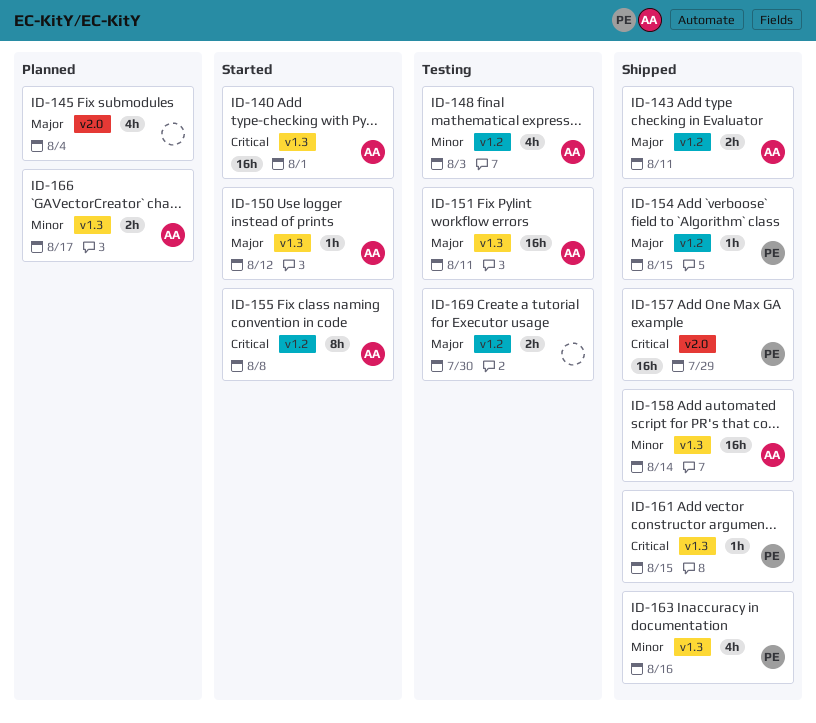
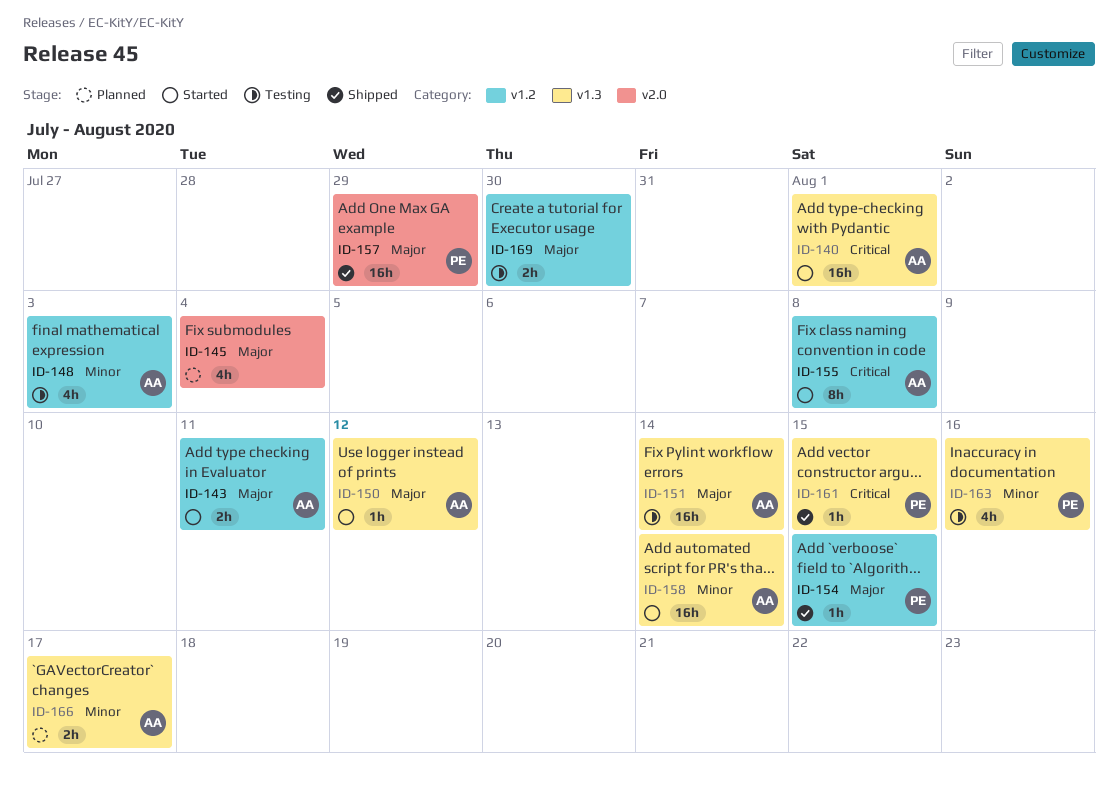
ID-143, status: Shipped -> Started
ID-151, due: Aug 11 -> Aug 14
ID-157, priority: Critical -> Major
ID-158, status: Shipped -> Started
ID-163, status: Shipped -> Testing

